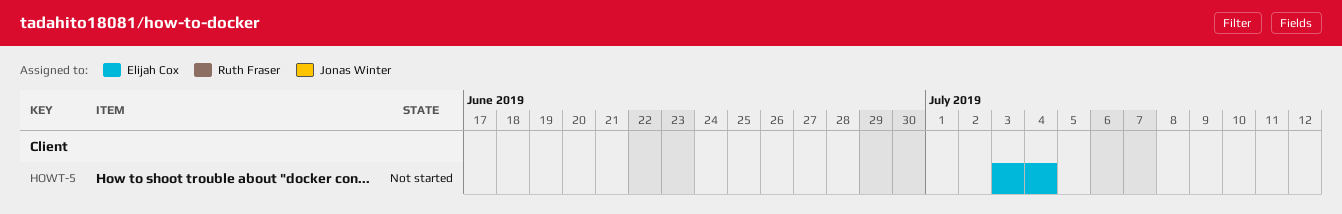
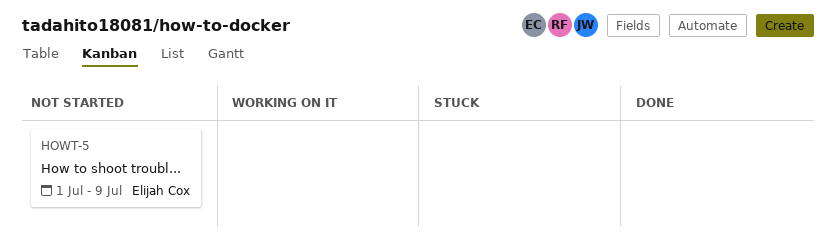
HOWT-5, start: Jul 3 -> Jul 1
HOWT-5, due: Jul 4 -> Jul 9

